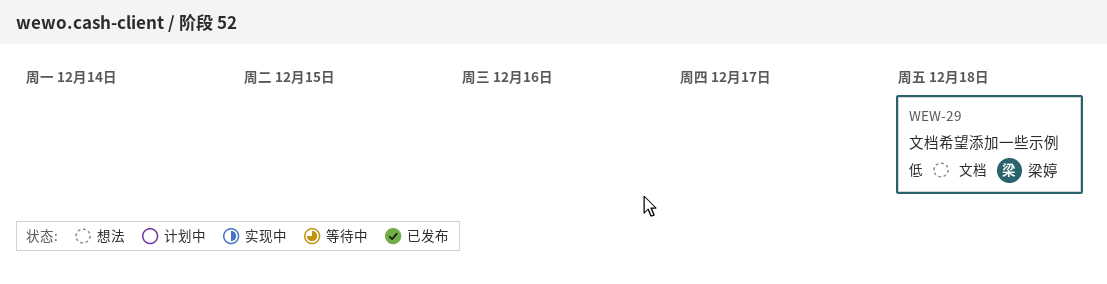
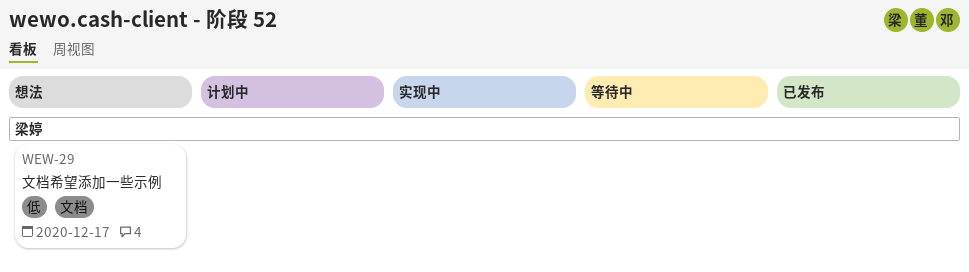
WEW-29, due: Dec 18 -> Dec 17

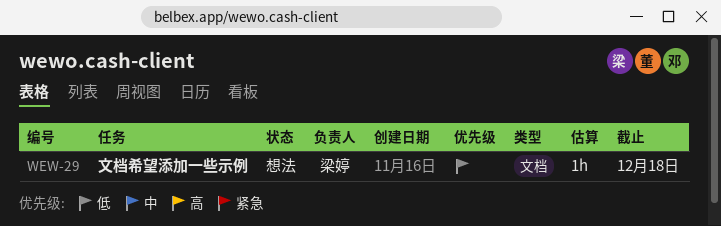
WEW-29, due: Dec 17 -> Dec 18

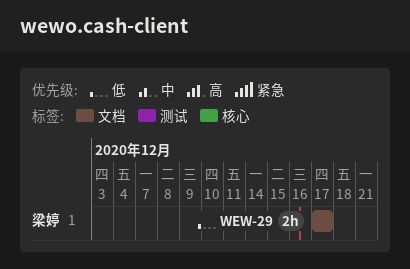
WEW-29, estimate: 1h -> 2h
WEW-29, due: Dec 18 -> Dec 17

